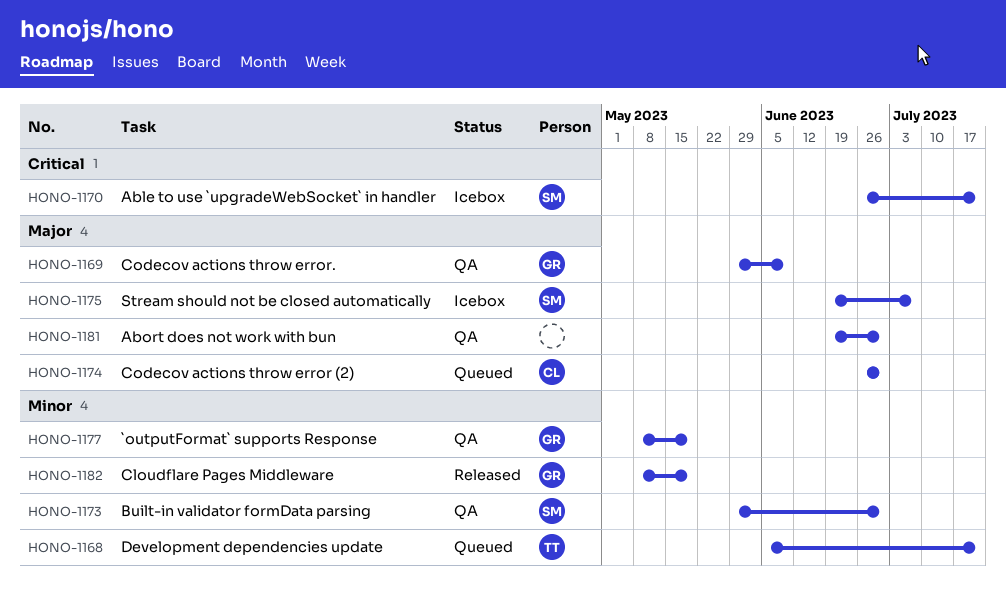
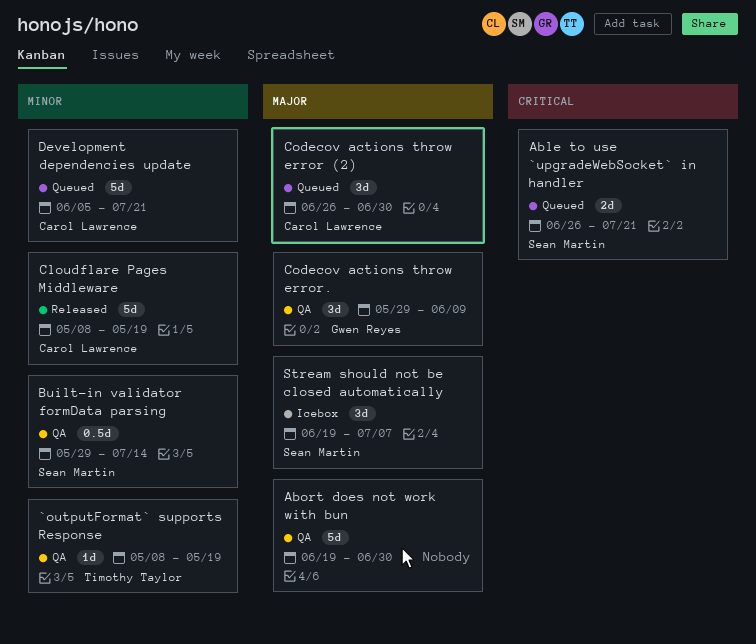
`outputFormat` supports Response, owner: Gwen Reyes -> Timothy Taylor
Able to use `upgradeWebSocket` in handler, status: Icebox -> Queued
Built-in validator formData parsing, due: Jun 30 -> Jul 14
Cloudflare Pages Middleware, owner: Gwen Reyes -> Carol Lawrence
Development dependencies update, owner: Timothy Taylor -> Carol Lawrence

